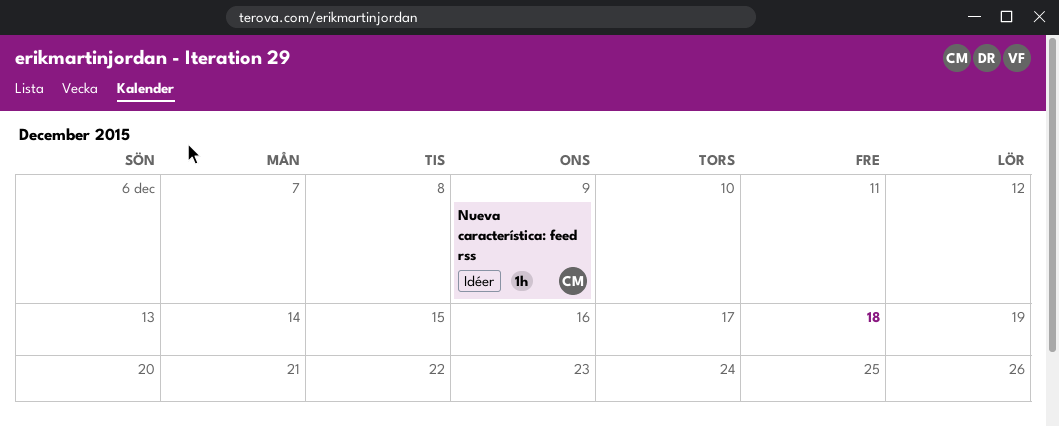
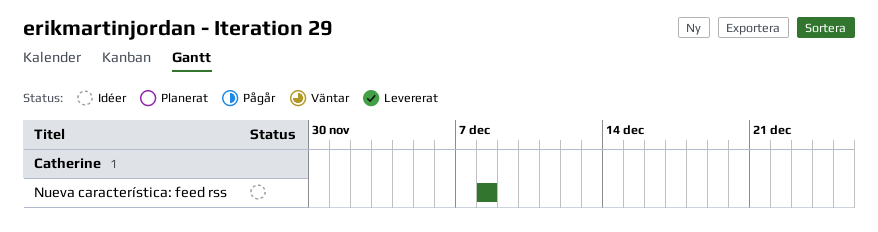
Nueva característica: feed rss, due: Dec 9 -> Dec 8

